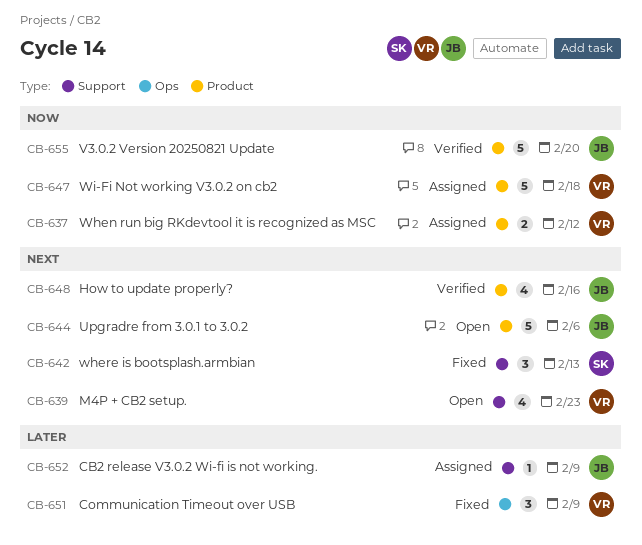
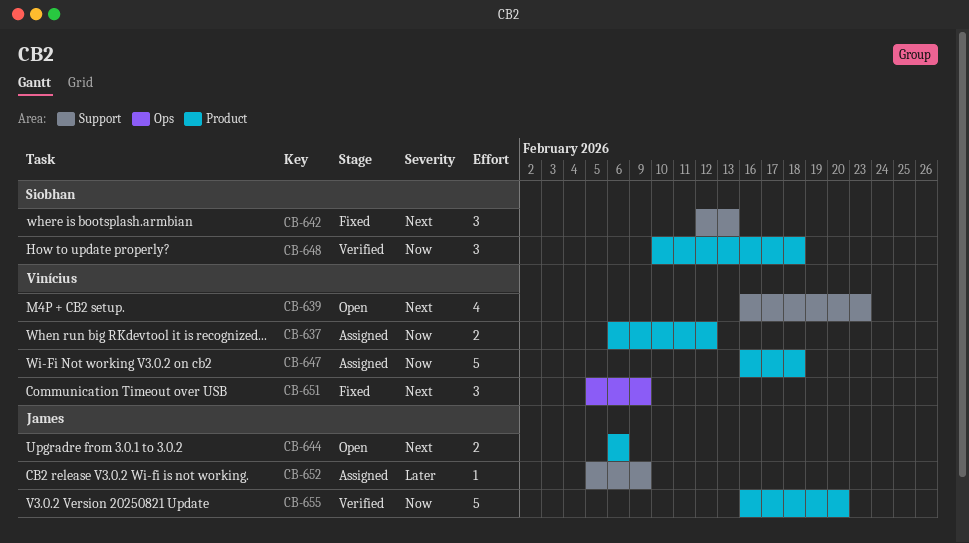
CB-644, estimate: 5 -> 2
CB-648, owner: James -> Siobhan
CB-648, priority: Next -> Now
CB-648, estimate: 4 -> 3
CB-648, due: Feb 16 -> Feb 18
CB-651, priority: Later -> Next

